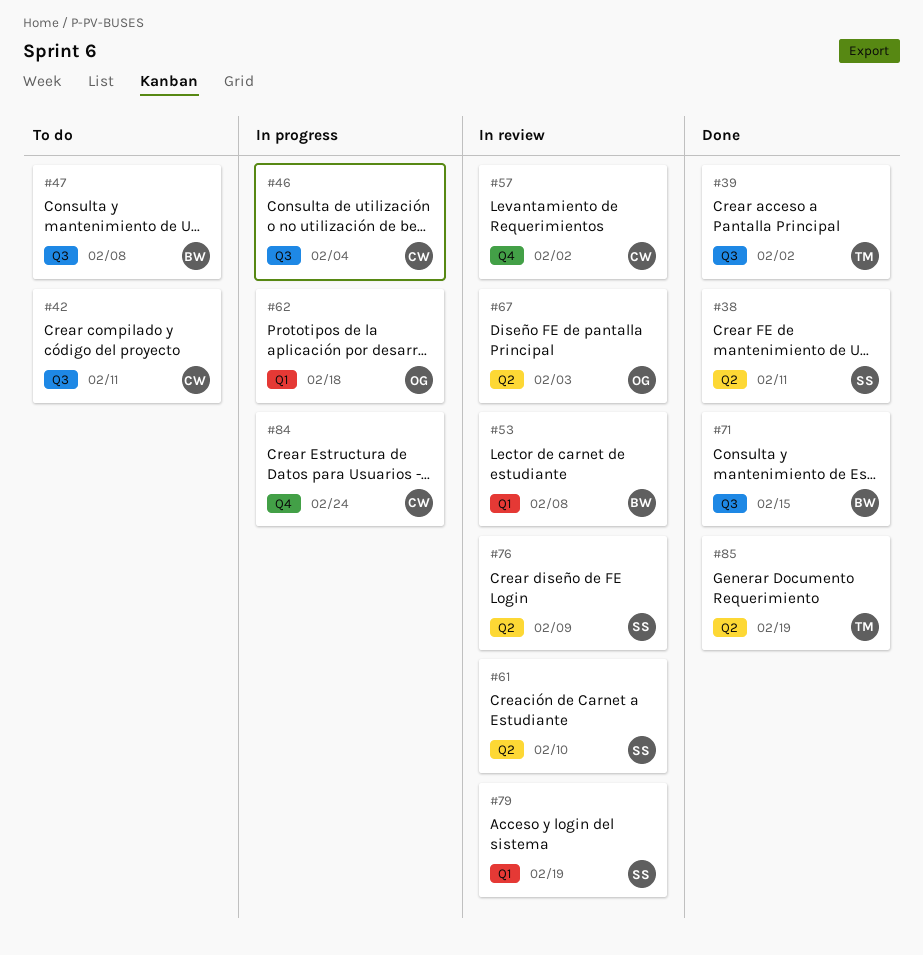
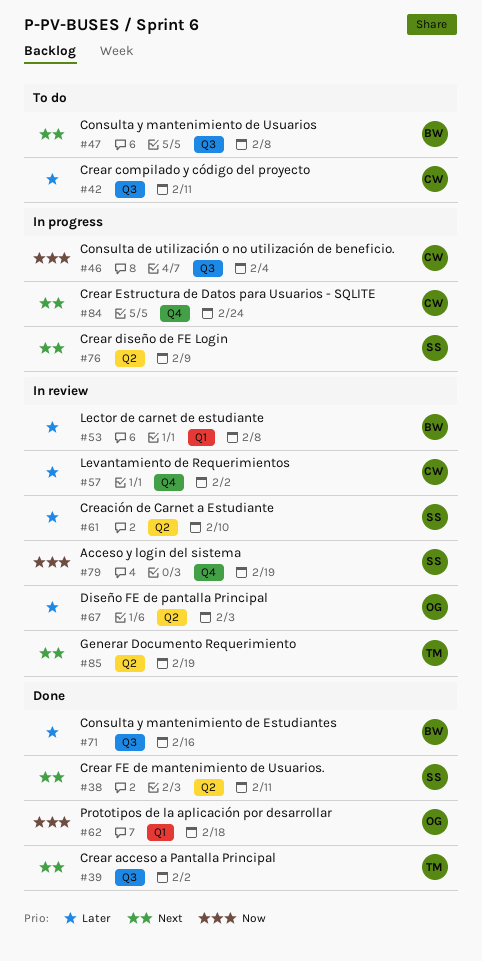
#62, status: In progress -> Done
#71, due: Feb 15 -> Feb 16
#76, status: In review -> In progress
#79, label: Q1 -> Q4
#85, status: Done -> In review

